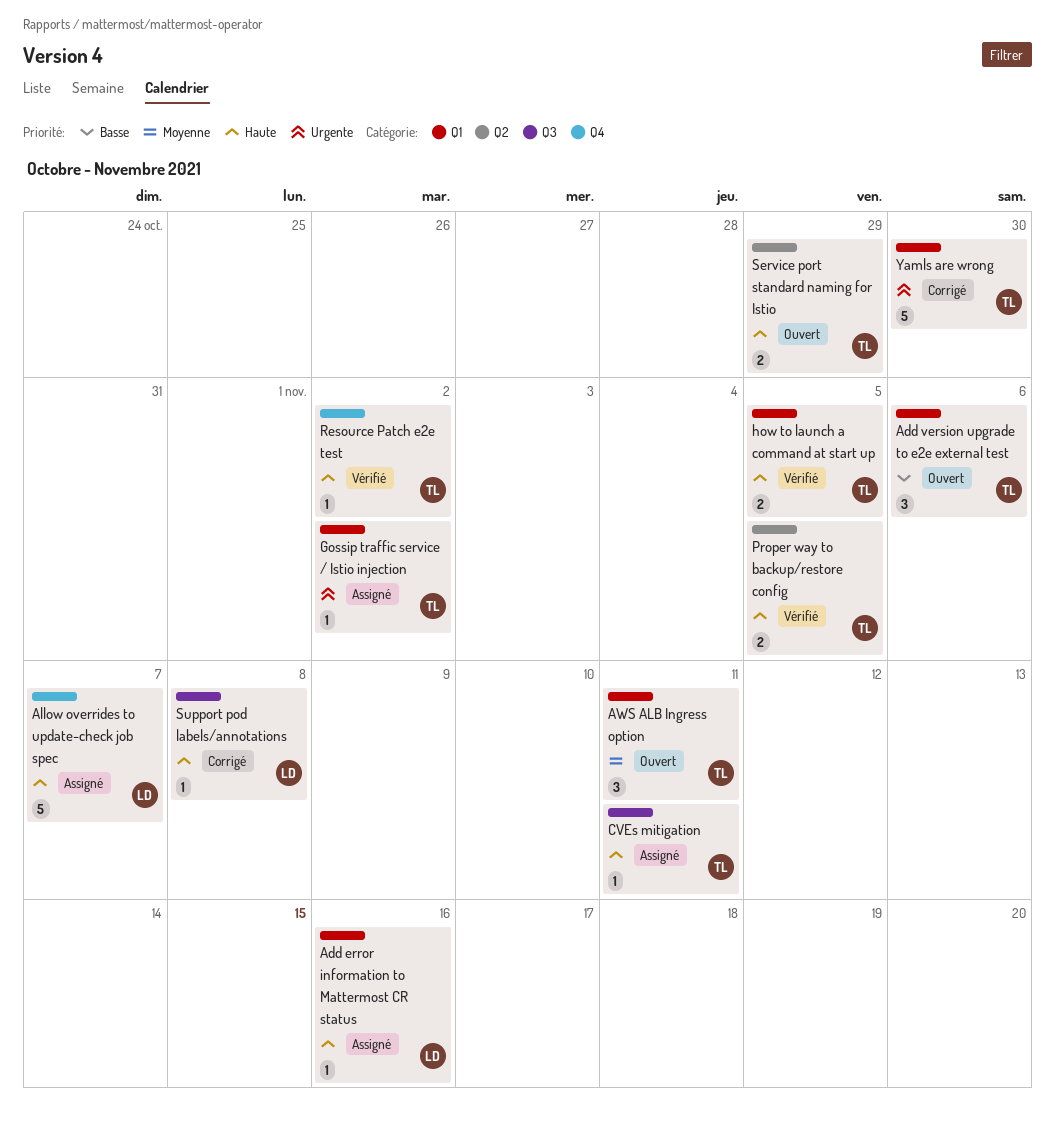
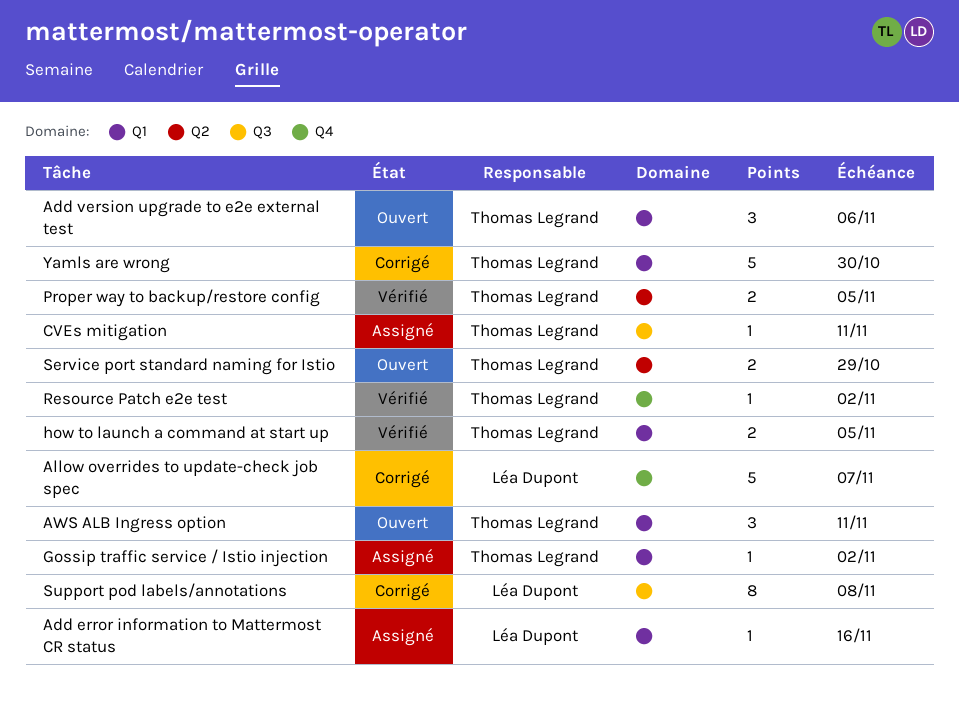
Allow overrides to update-check job spec, status: Assigné -> Corrigé
Support pod labels/annotations, estimate: 1 -> 8

